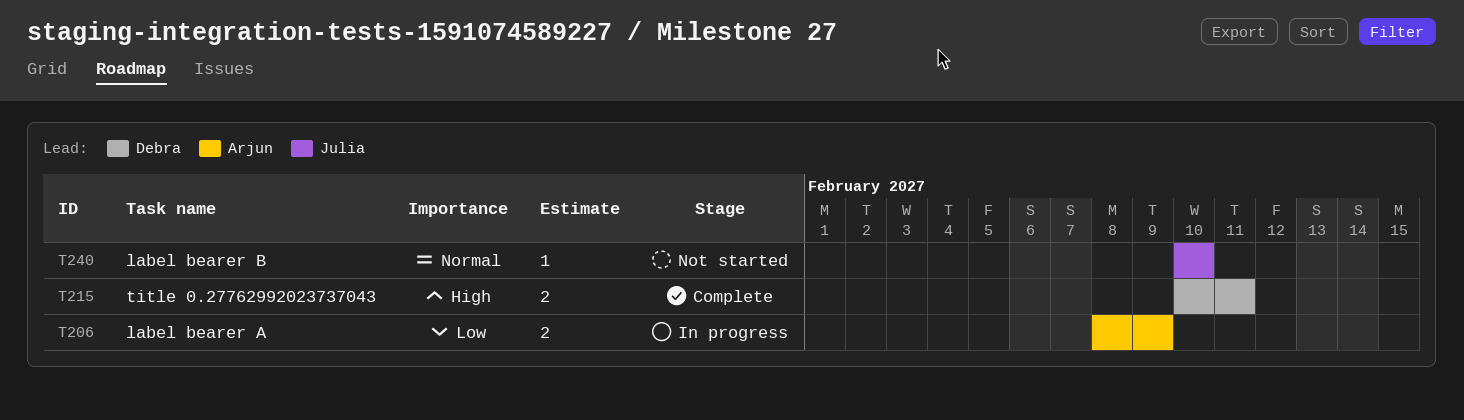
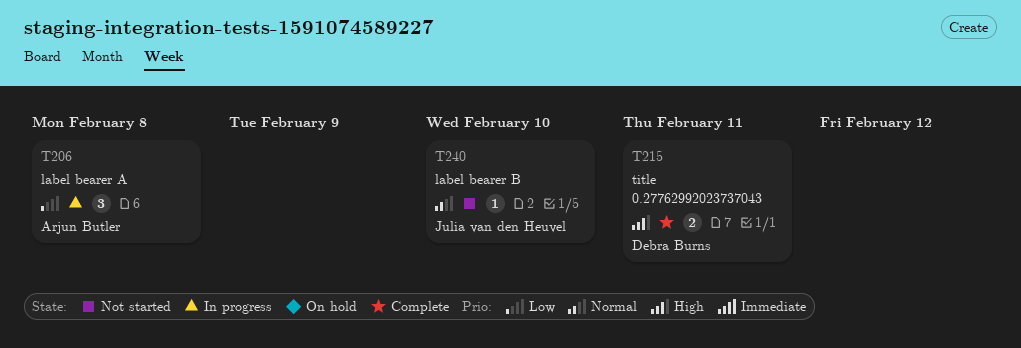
T206, estimate: 2 -> 3
T206, due: Feb 9 -> Feb 8

